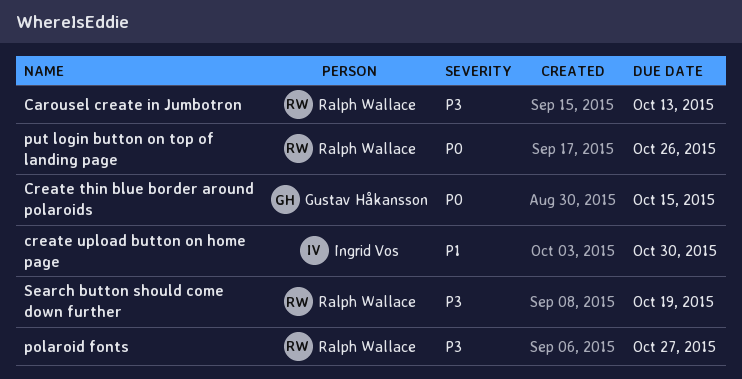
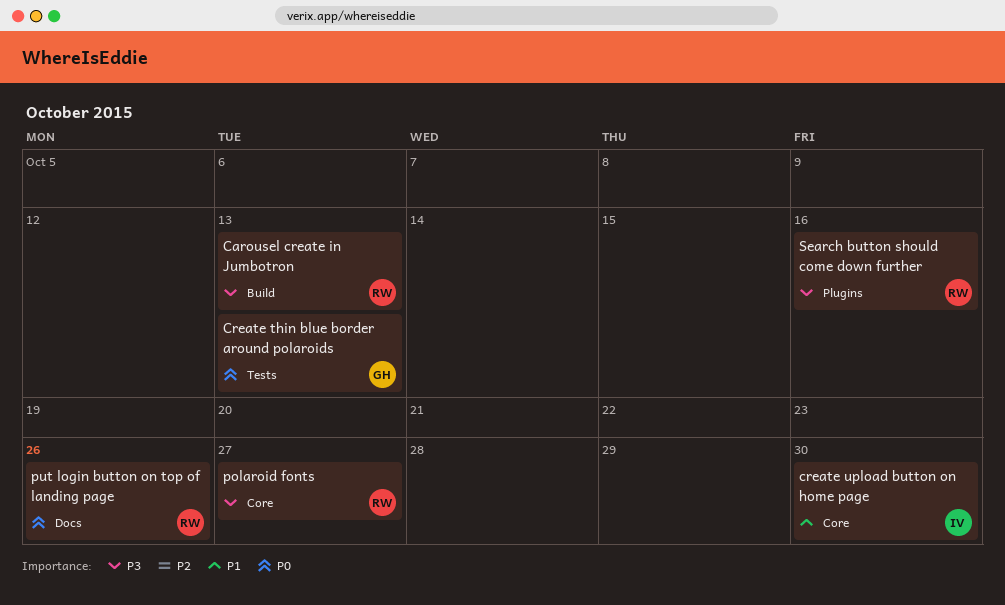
Create thin blue border around polaroids, due: Oct 15 -> Oct 13
Search button should come down further, due: Oct 19 -> Oct 16

